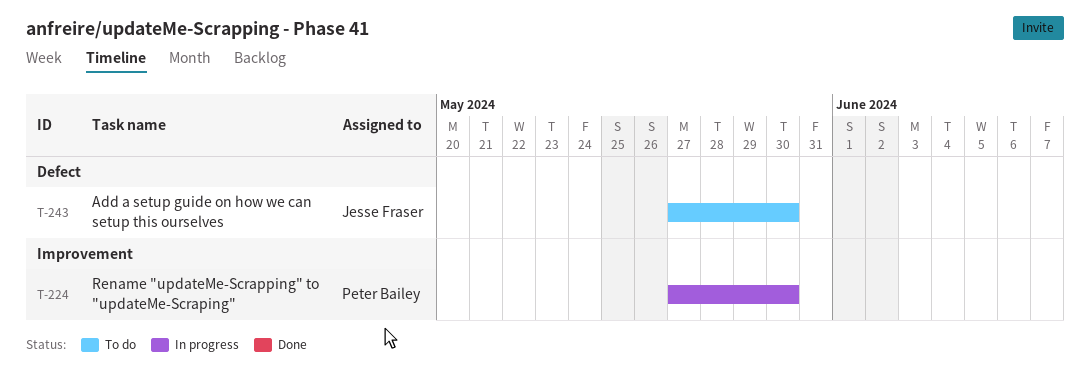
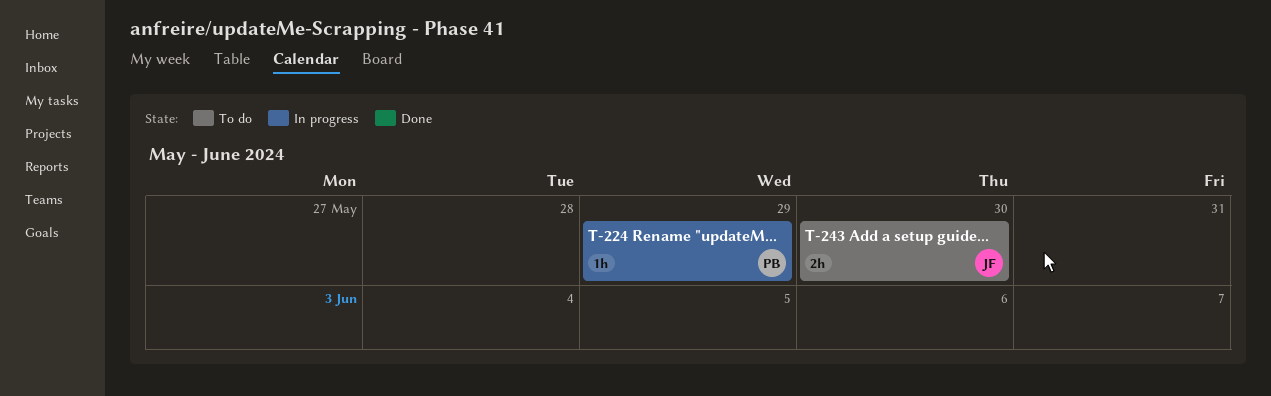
T-224, due: May 30 -> May 29

